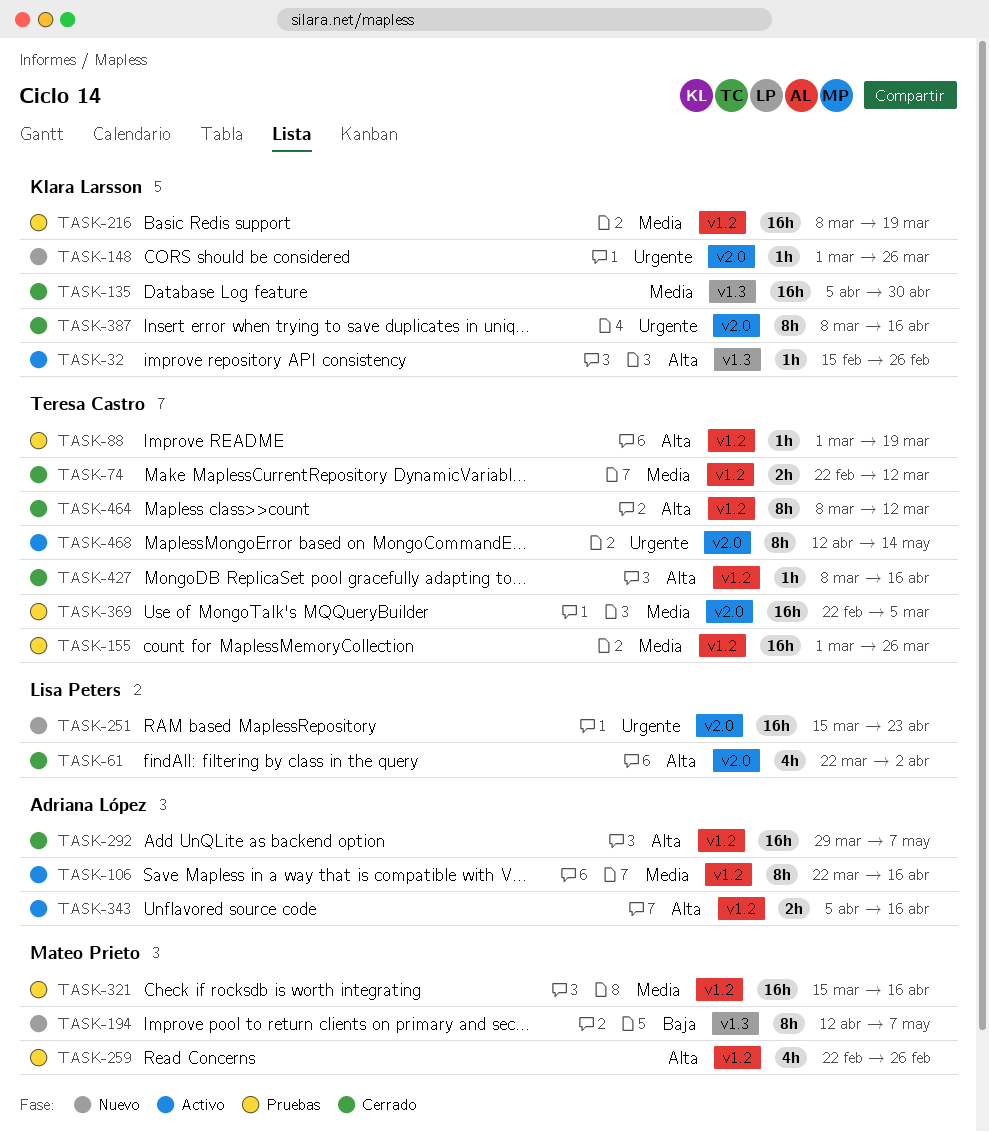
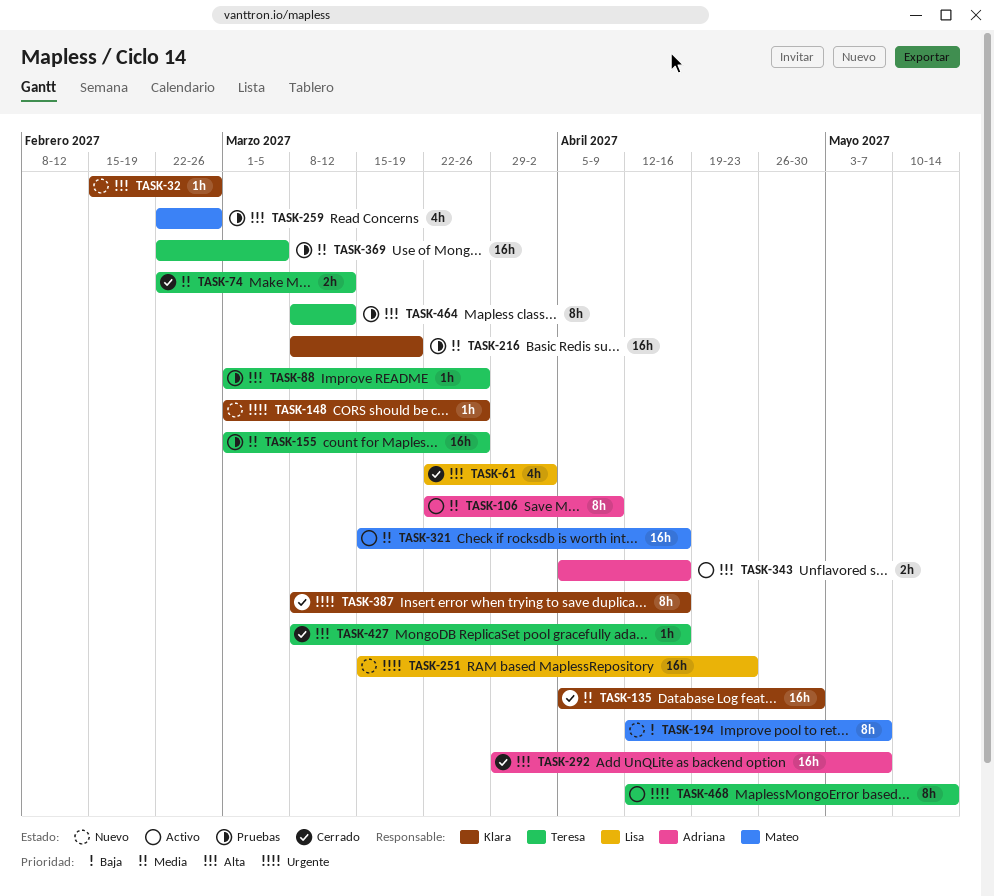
TASK-32, status: Activo -> Nuevo
TASK-88, due: Mar 19 -> Mar 26
TASK-106, due: Apr 16 -> Apr 9
TASK-321, status: Pruebas -> Activo
TASK-464, status: Cerrado -> Pruebas

